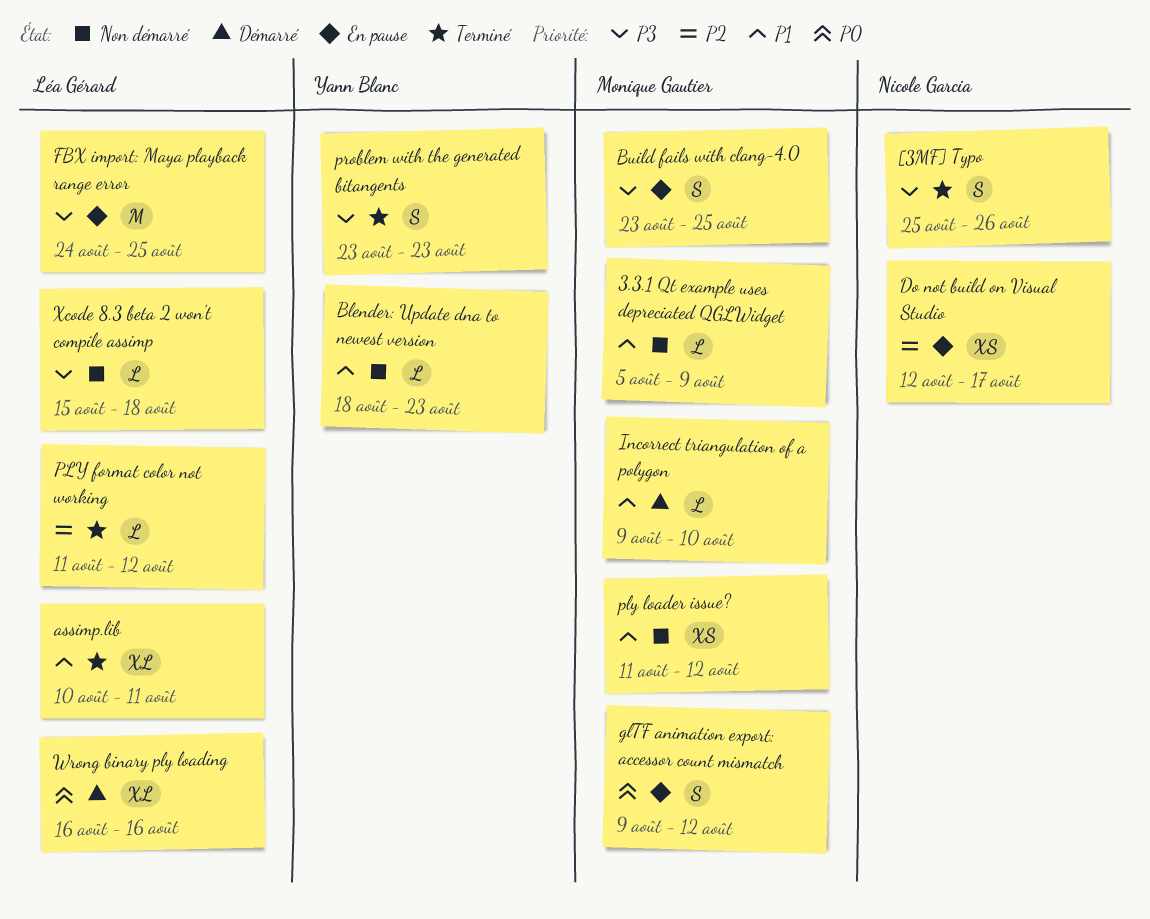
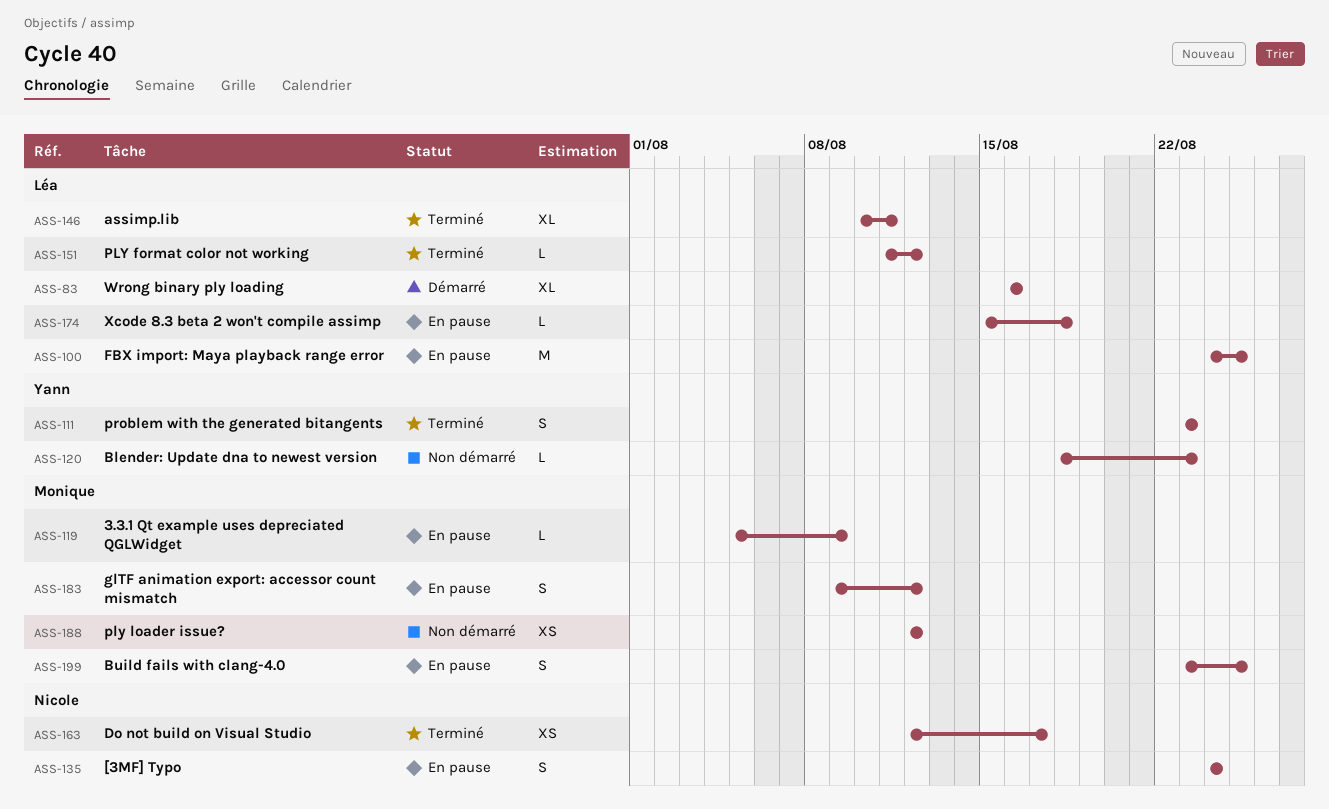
3.3.1 Qt example uses depreciated QGLWidget, status: Non démarré -> En pause
[3MF] Typo, status: Terminé -> En pause
[3MF] Typo, start: Aug 25 -> Aug 24
[3MF] Typo, due: Aug 26 -> Aug 24
Do not build on Visual Studio, status: En pause -> Terminé
Incorrect triangulation of a polygon: present -> none
ply loader issue?, start: Aug 11 -> Aug 12
Xcode 8.3 beta 2 won't compile assimp, status: Non démarré -> En pause

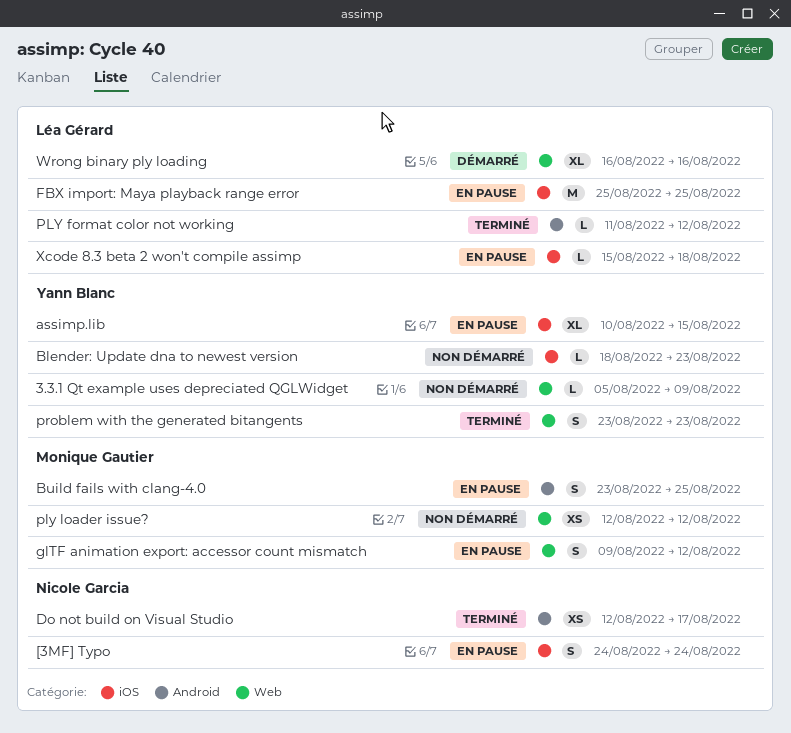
3.3.1 Qt example uses depreciated QGLWidget, status: En pause -> Non démarré
3.3.1 Qt example uses depreciated QGLWidget, owner: Monique Gautier -> Yann Blanc
assimp.lib, status: Terminé -> En pause
assimp.lib, owner: Léa Gérard -> Yann Blanc
assimp.lib, due: Aug 11 -> Aug 15
FBX import: Maya playback range error, start: Aug 24 -> Aug 25

